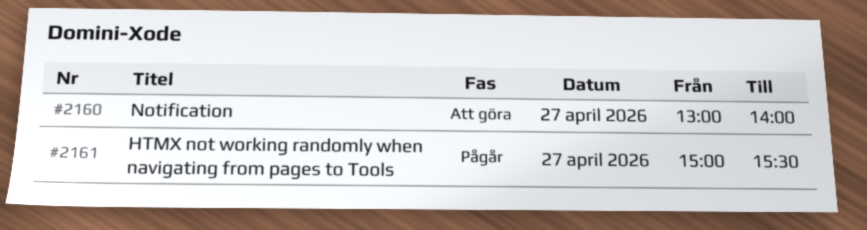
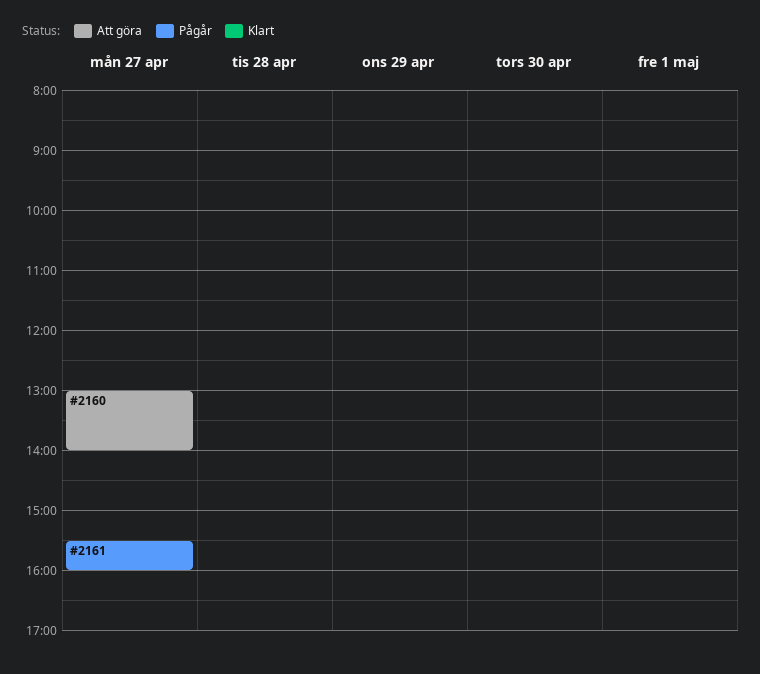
#2161, begins: 15:00 -> 15:30
#2161, ends: 15:30 -> 16:00

